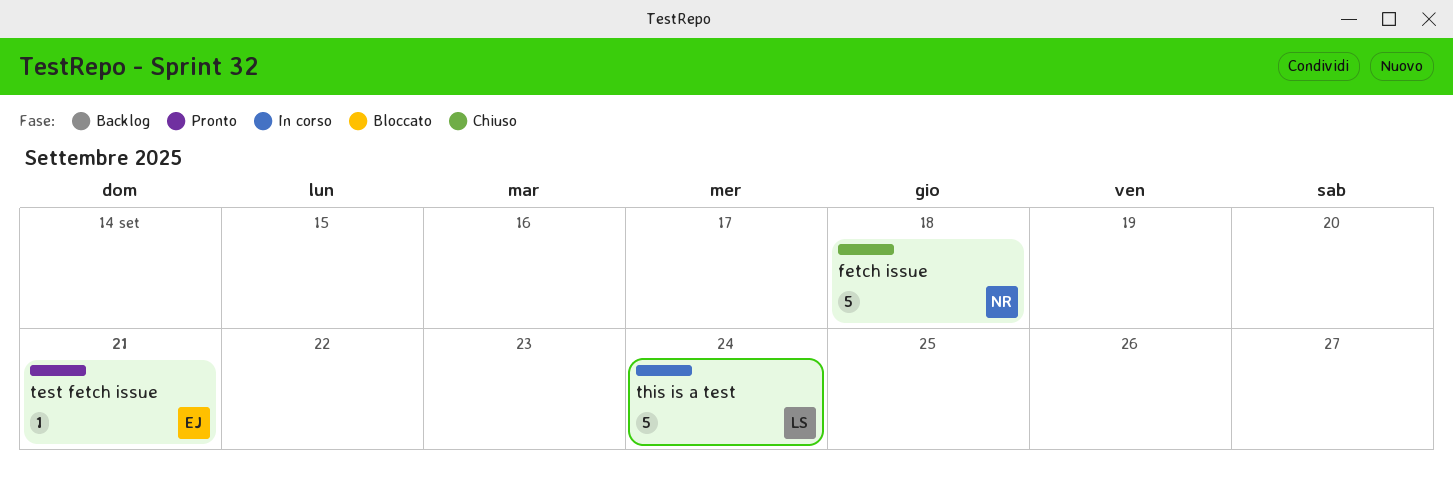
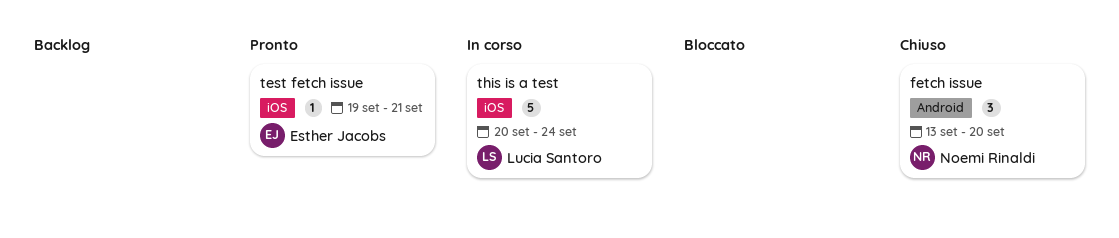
fetch issue, estimate: 5 -> 3
fetch issue, due: Sep 18 -> Sep 20

